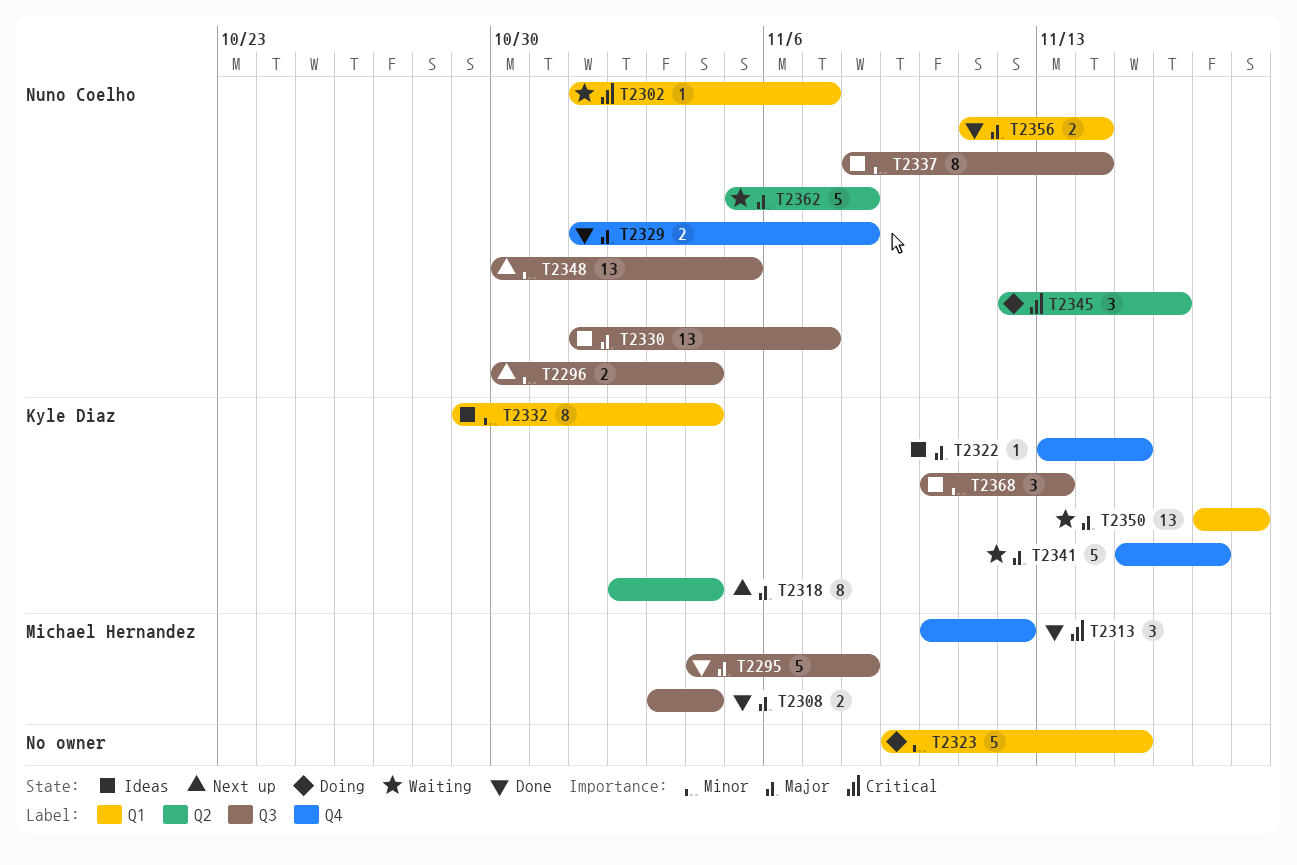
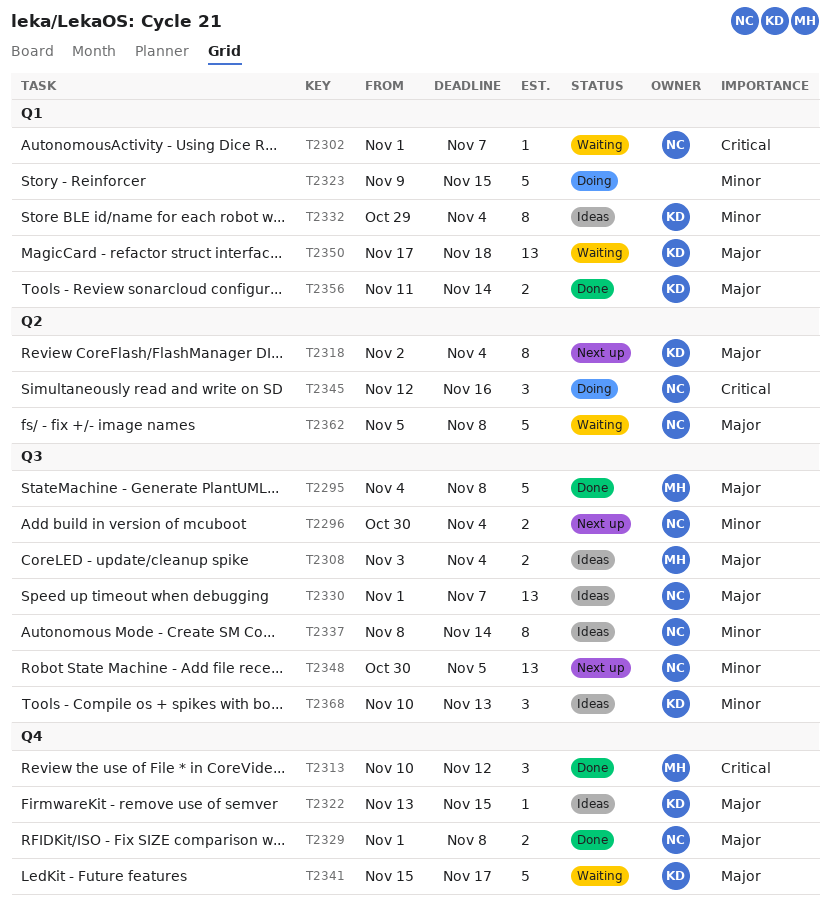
T2308, status: Done -> Ideas
T2356, owner: Nuno Coelho -> Kyle Diaz

